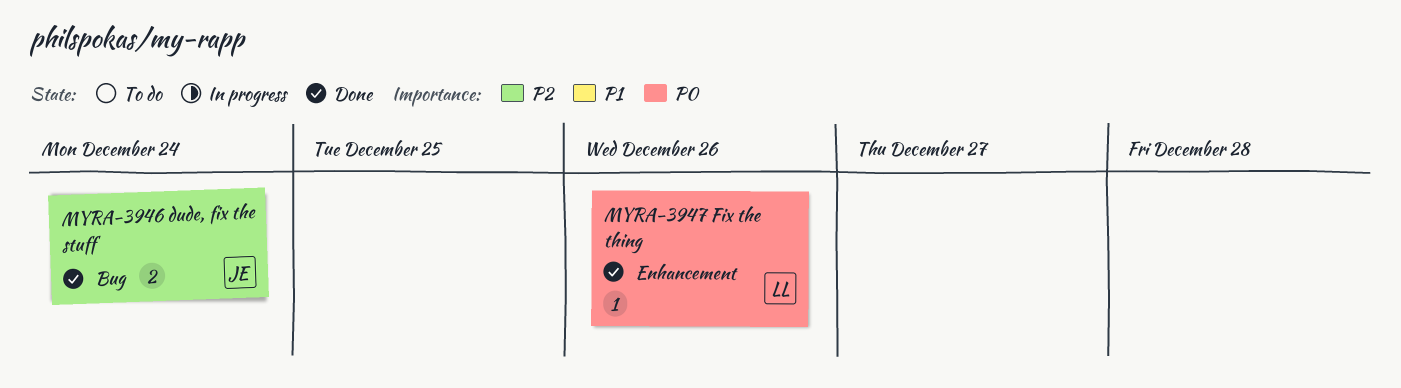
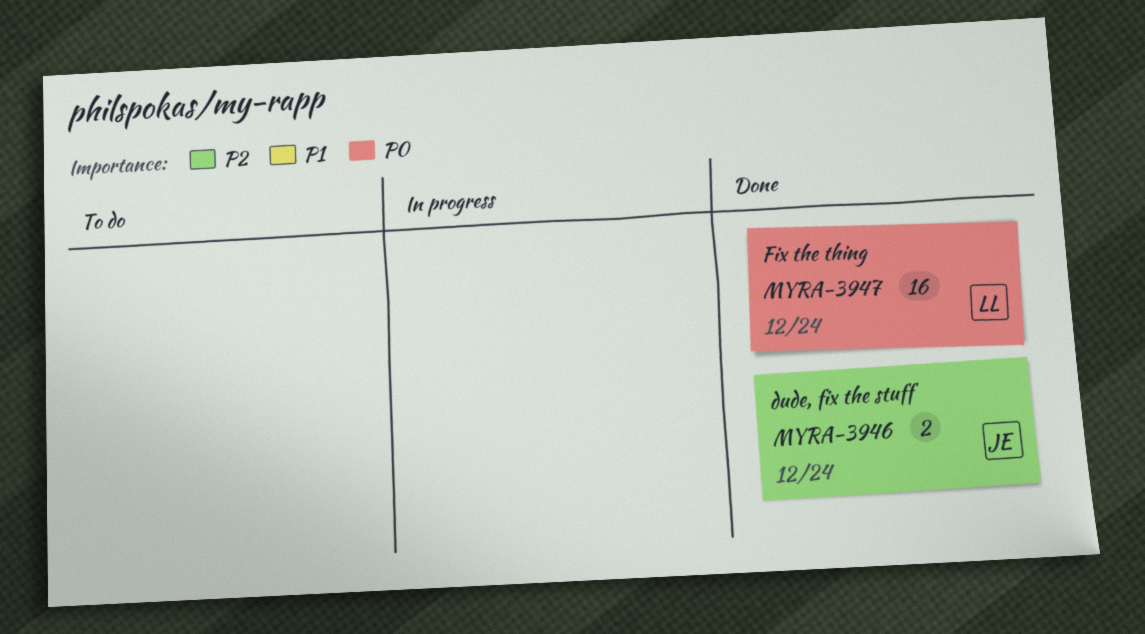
MYRA-3947, estimate: 1 -> 16
MYRA-3947, due: Dec 26 -> Dec 24

